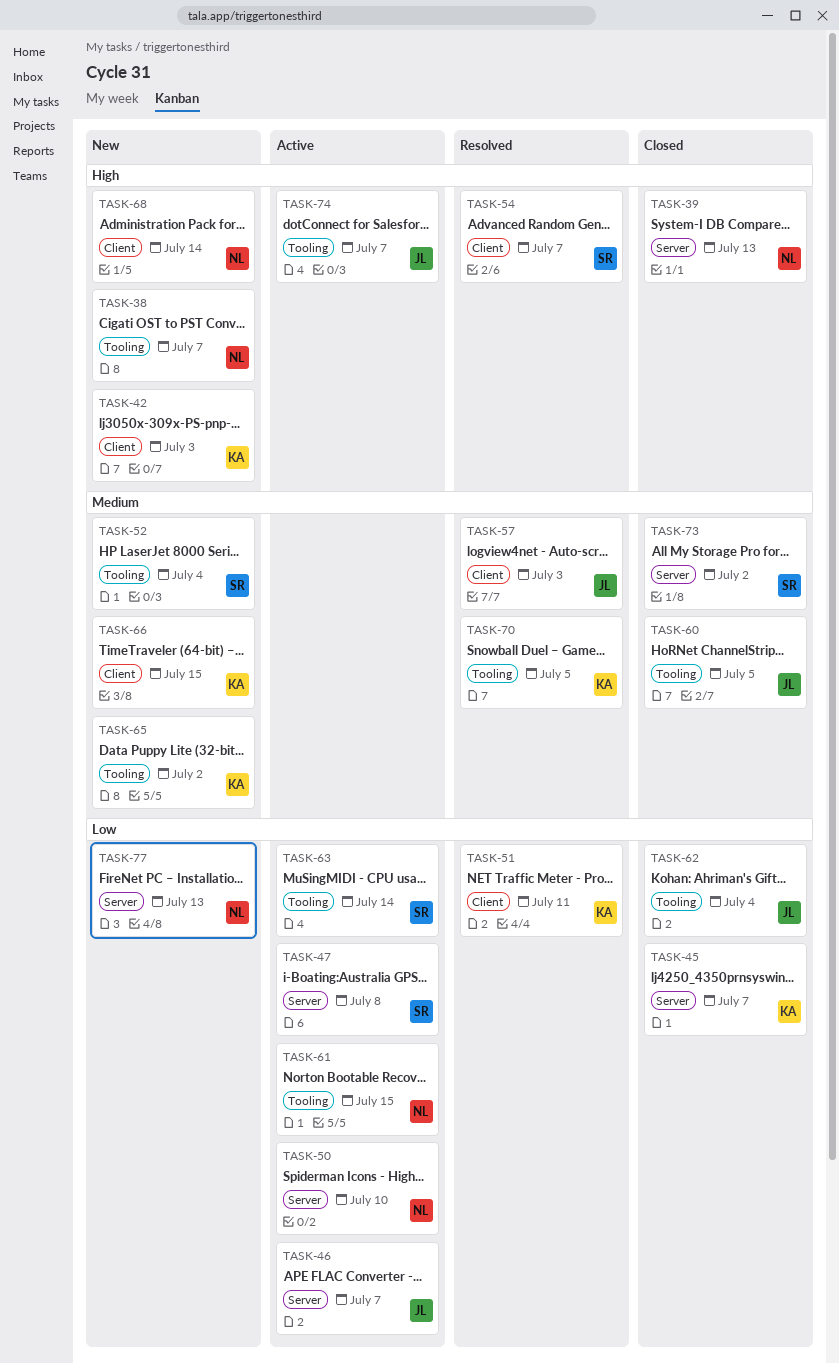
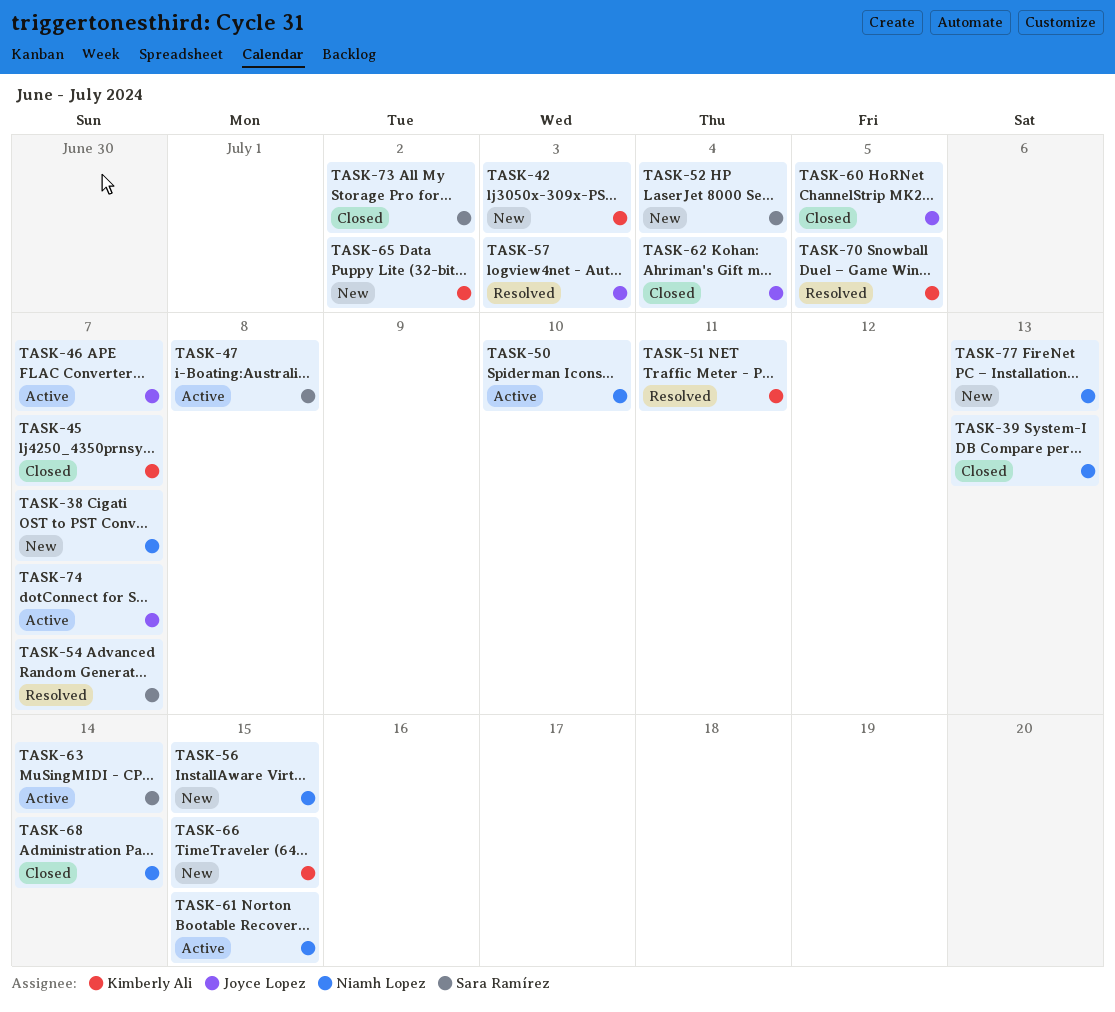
TASK-56: none -> present
TASK-68, status: New -> Closed

